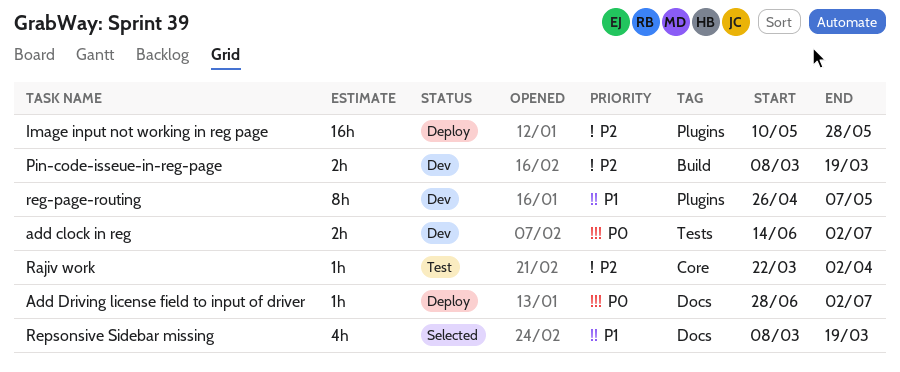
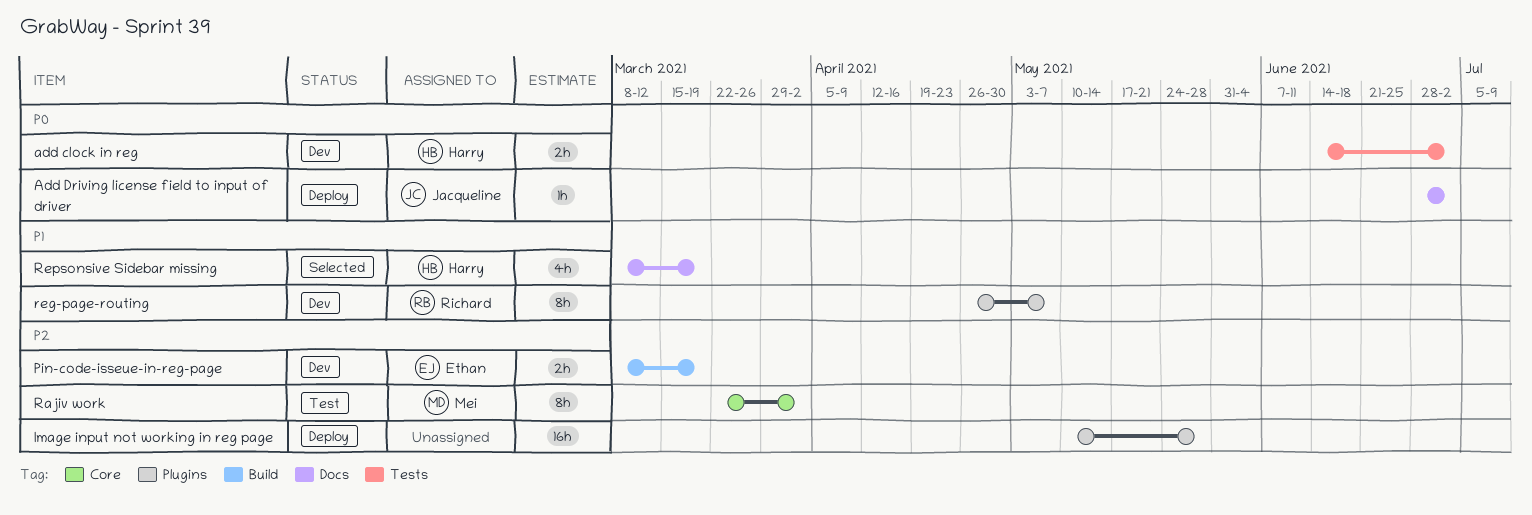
Rajiv work, estimate: 1h -> 8h

